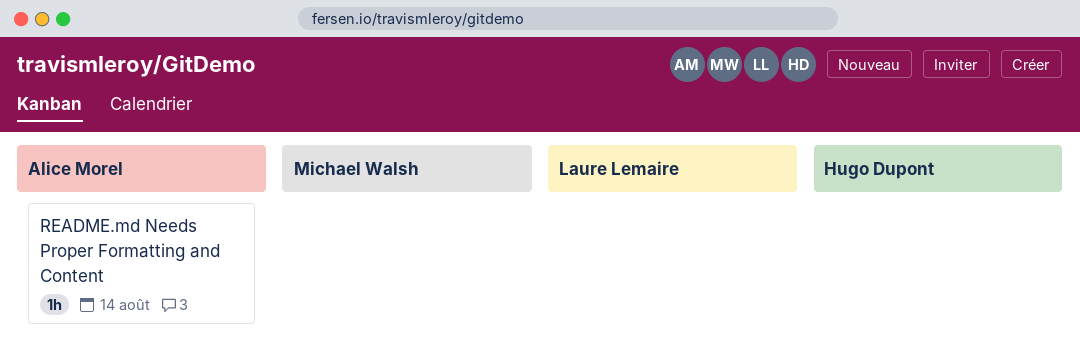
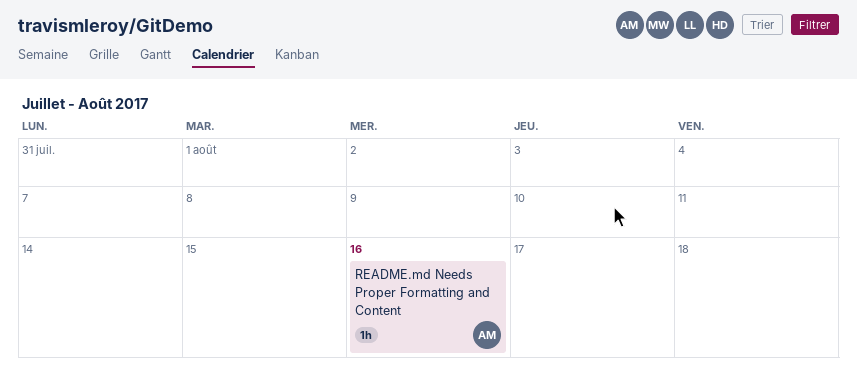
README.md Needs Proper Formatting and Content, due: Aug 14 -> Aug 16

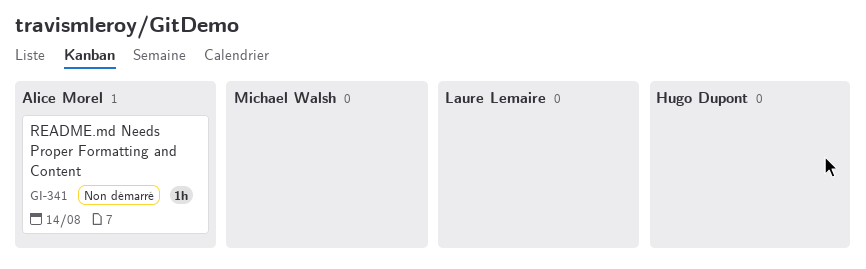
README.md Needs Proper Formatting and Content, due: Aug 16 -> Aug 14

